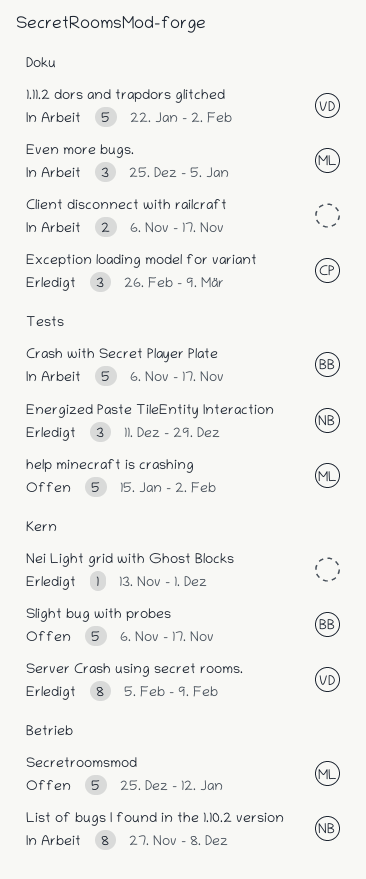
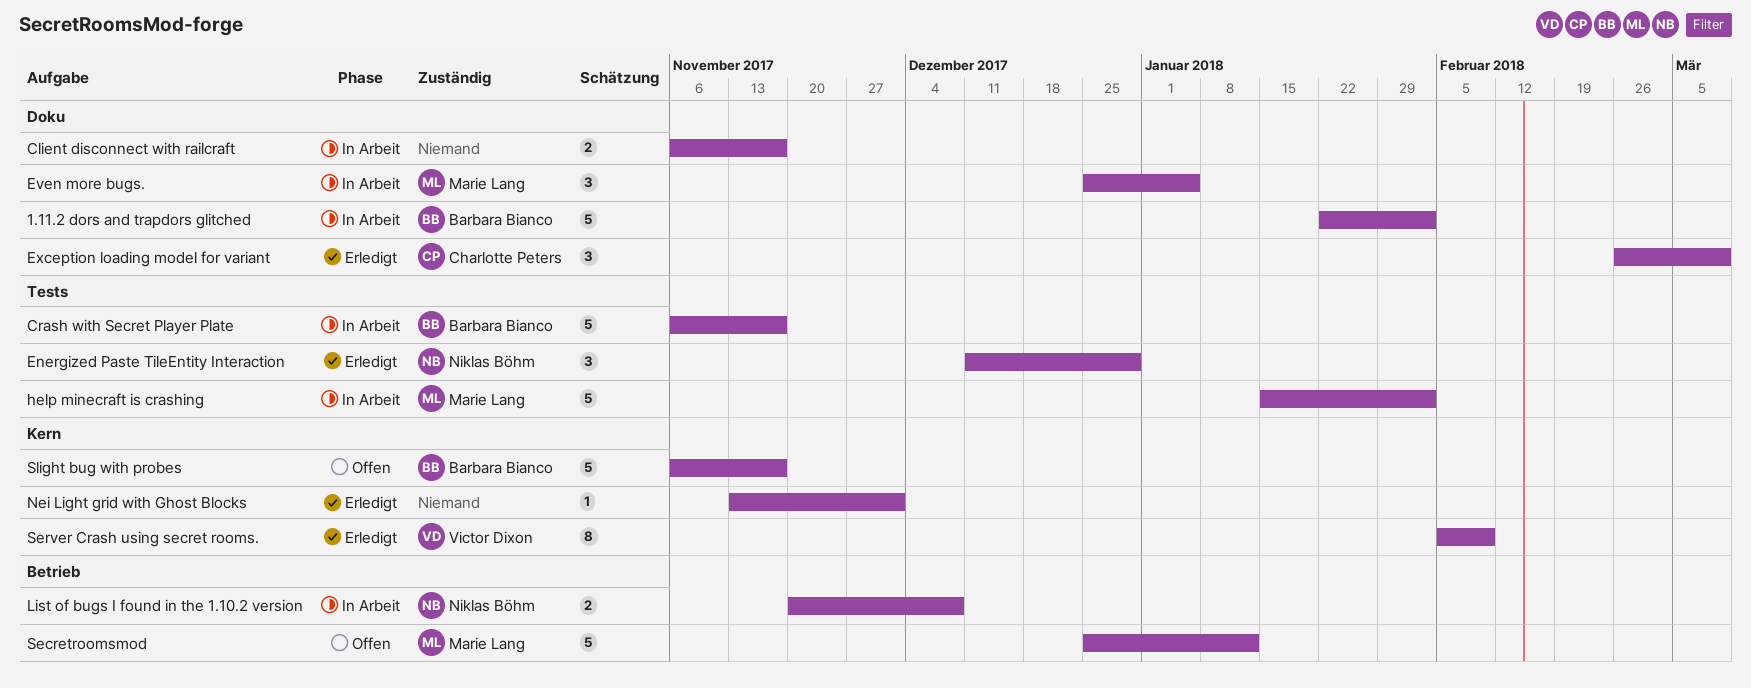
1.11.2 dors and trapdors glitched, owner: Victor Dixon -> Barbara Bianco
help minecraft is crashing, status: Offen -> In Arbeit
List of bugs I found in the 1.10.2 version, estimate: 8 -> 2
List of bugs I found in the 1.10.2 version, start: Nov 27 -> Nov 20

